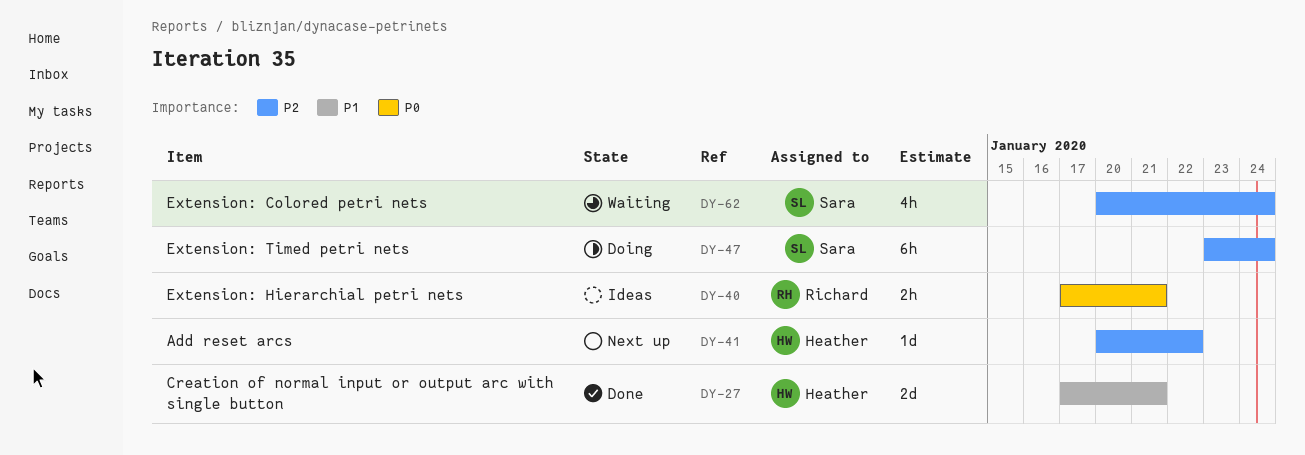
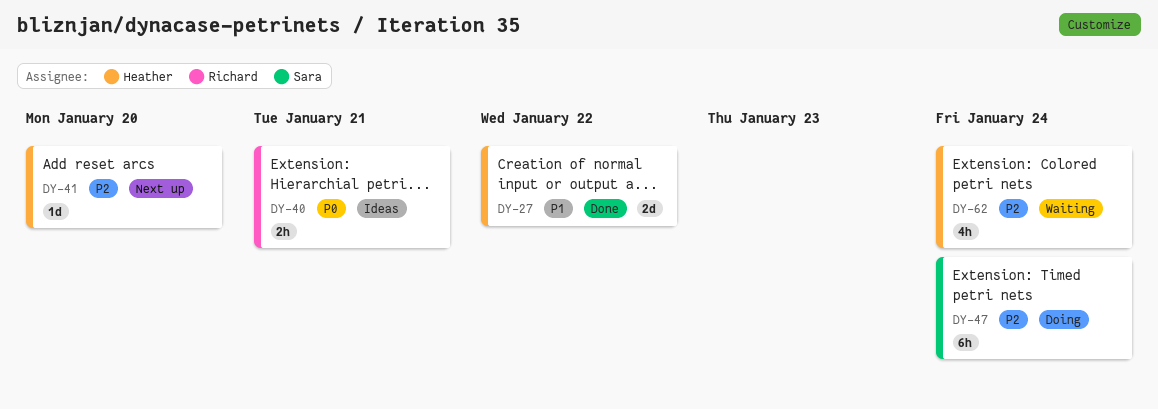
DY-27, due: Jan 21 -> Jan 22
DY-41, due: Jan 22 -> Jan 20
DY-62, owner: Sara -> Heather

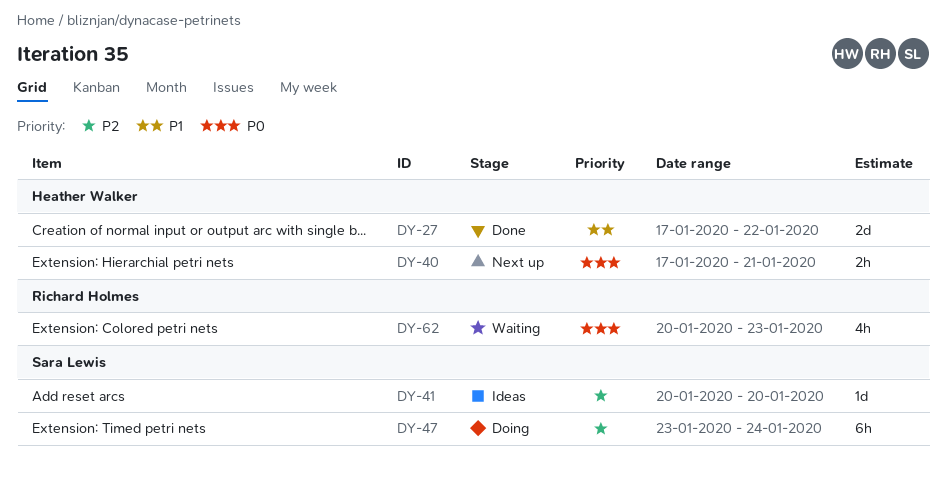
DY-40, status: Ideas -> Next up
DY-40, owner: Richard Holmes -> Heather Walker
DY-41, status: Next up -> Ideas
DY-41, owner: Heather Walker -> Sara Lewis
DY-62, owner: Heather Walker -> Richard Holmes
DY-62, priority: P2 -> P0
DY-62, due: Jan 24 -> Jan 23

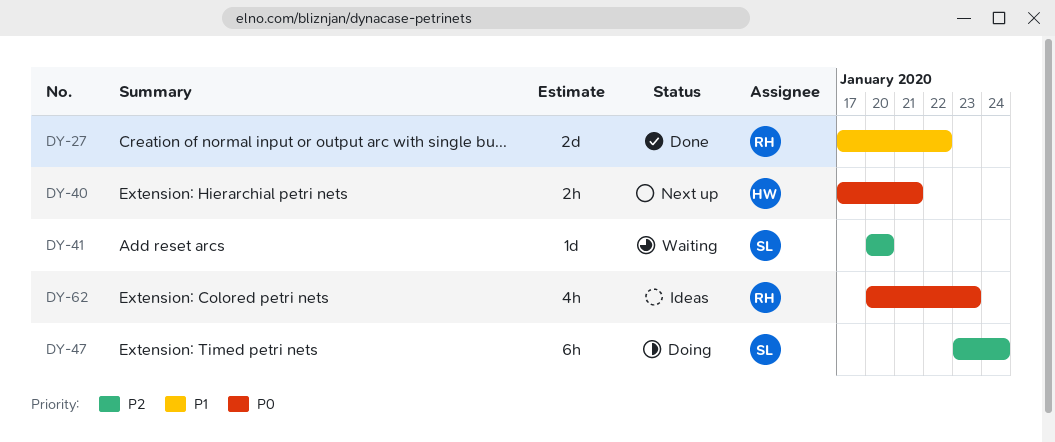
DY-27, owner: Heather Walker -> Richard Holmes
DY-41, status: Ideas -> Waiting
DY-62, status: Waiting -> Ideas

